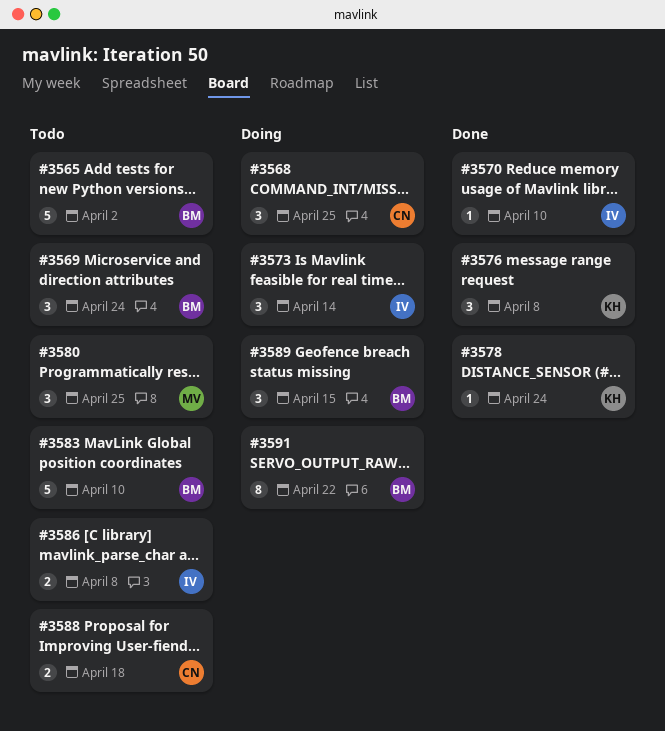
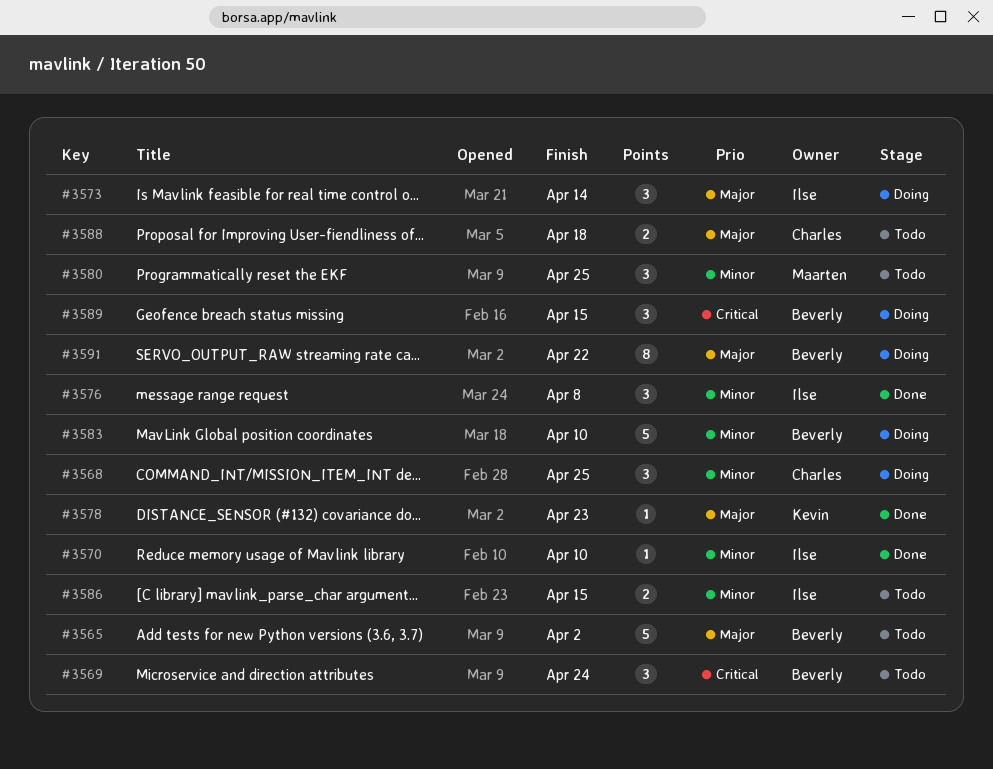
#3576, owner: Kevin -> Ilse
#3578, due: Apr 24 -> Apr 23
#3583, status: Todo -> Doing
#3586, due: Apr 8 -> Apr 15

